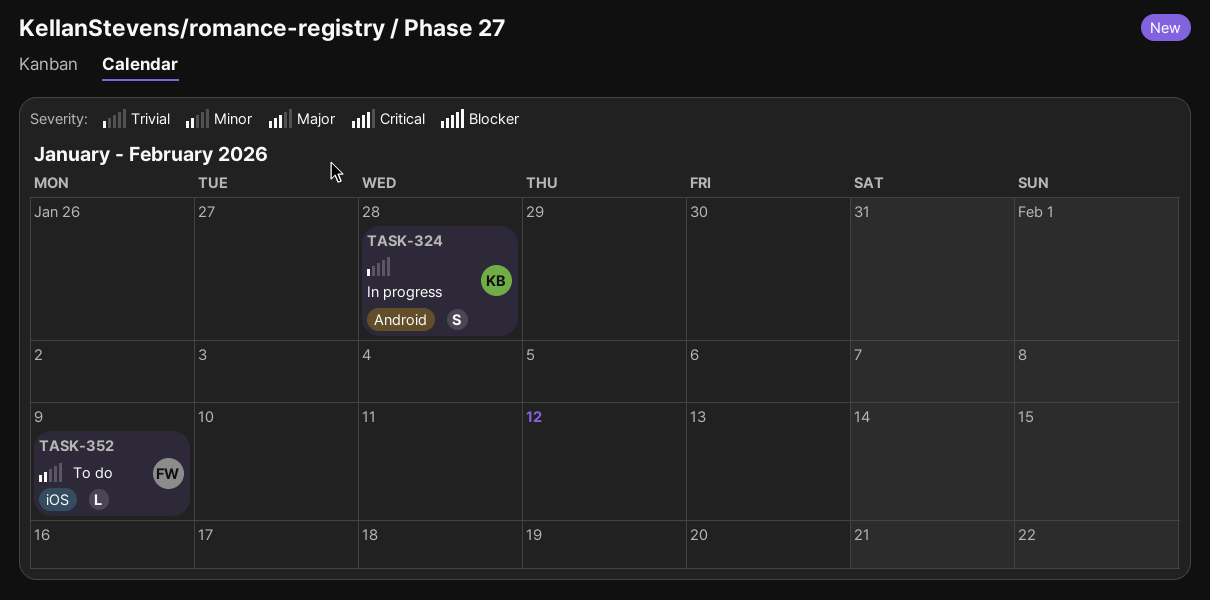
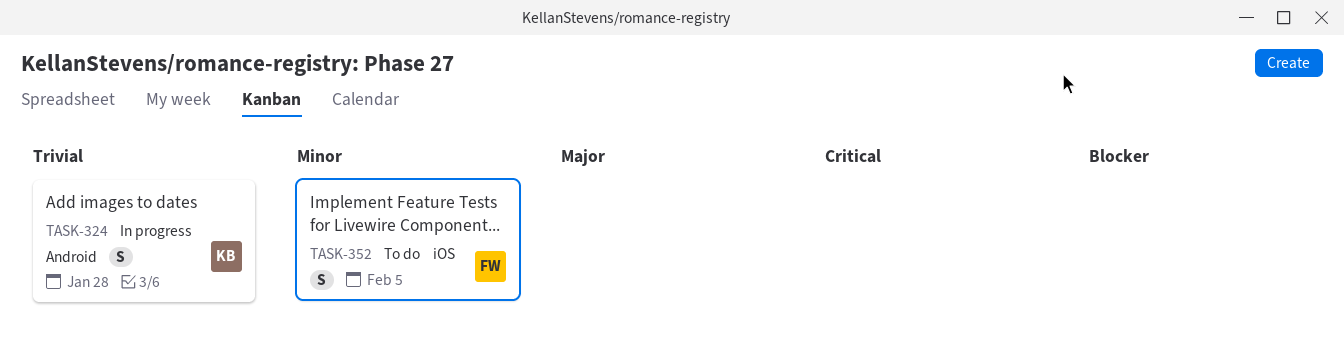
TASK-352, estimate: L -> S
TASK-352, due: Feb 9 -> Feb 5

